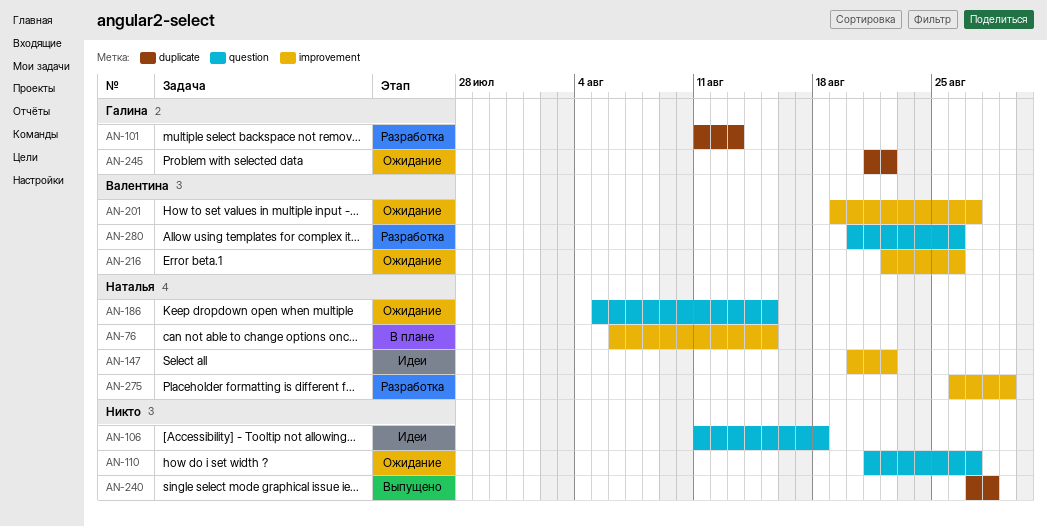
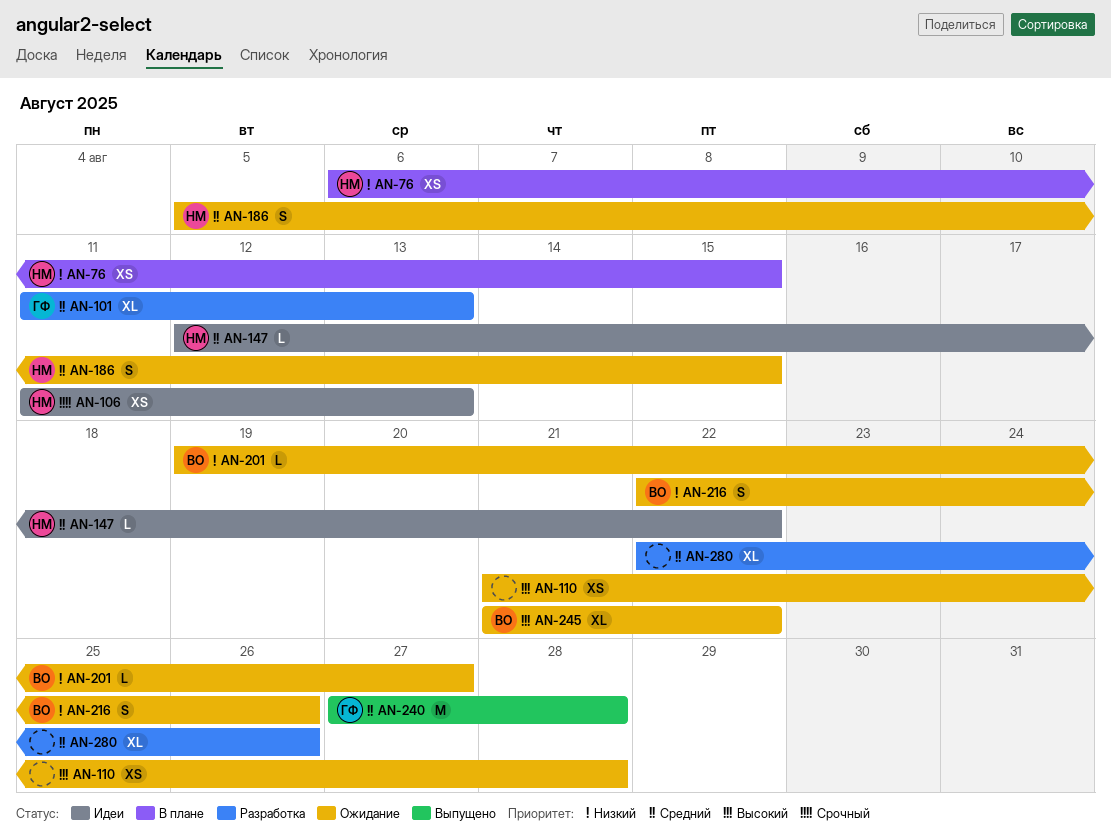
AN-106, owner: none -> Наталья
AN-106, due: Aug 18 -> Aug 13
AN-110, due: Aug 27 -> Aug 28
AN-147, start: Aug 20 -> Aug 12
AN-240, owner: none -> Галина
AN-245, owner: Галина -> Валентина
AN-275: present -> none
AN-280, owner: Валентина -> none
AN-280, start: Aug 20 -> Aug 22

